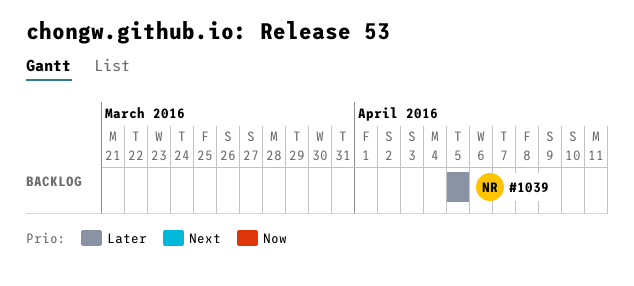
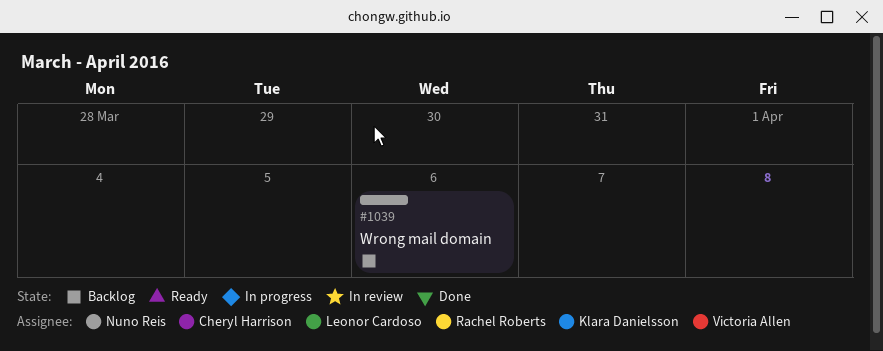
#1039, due: Apr 5 -> Apr 6

